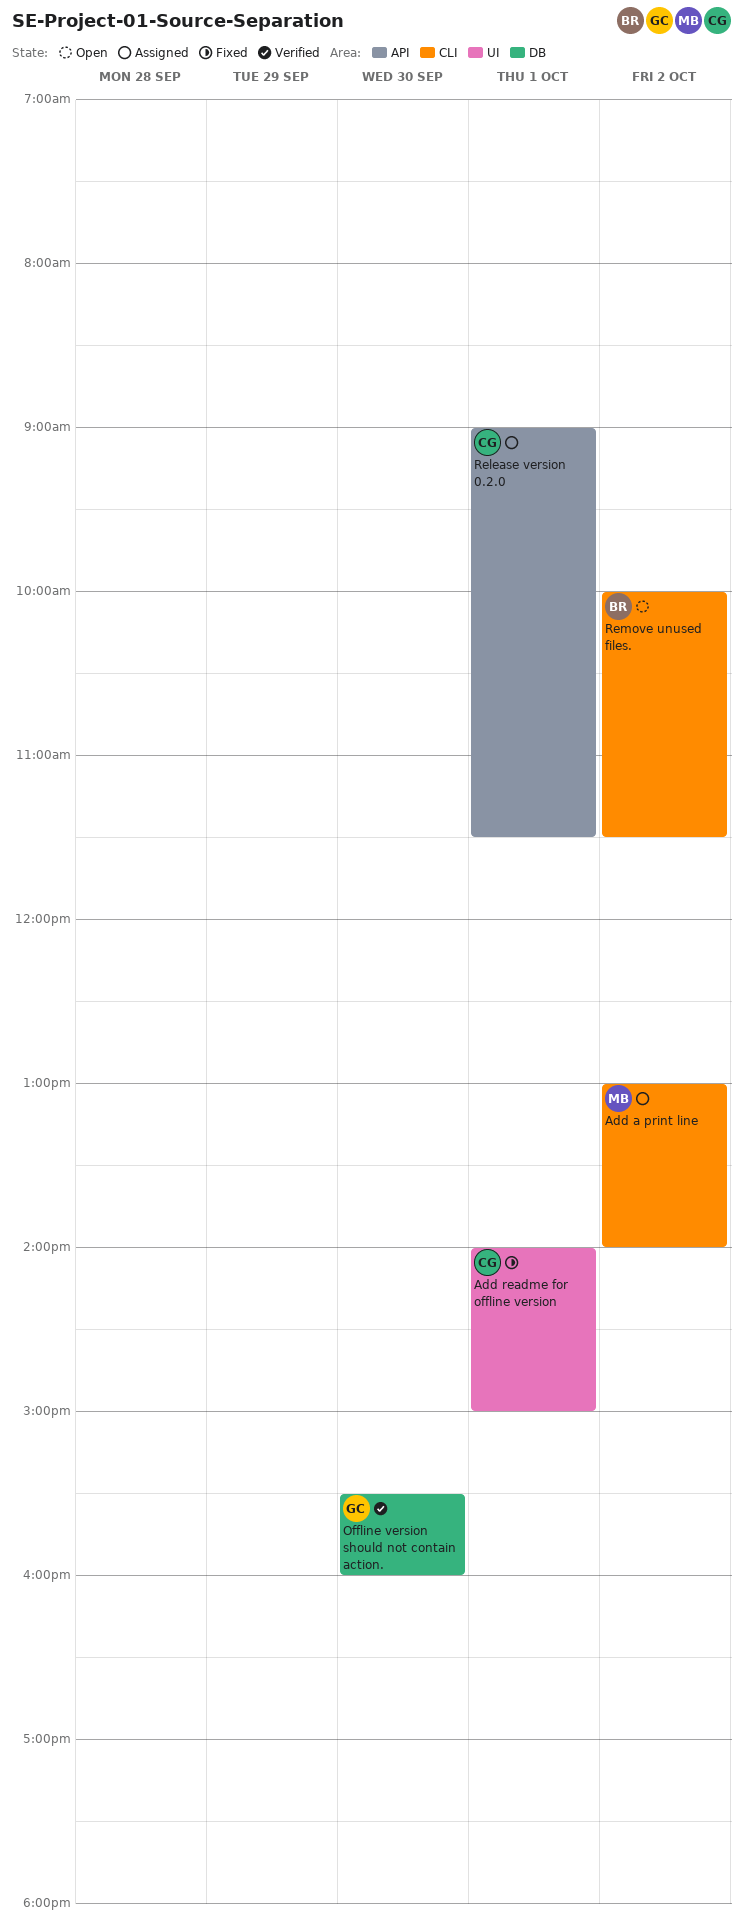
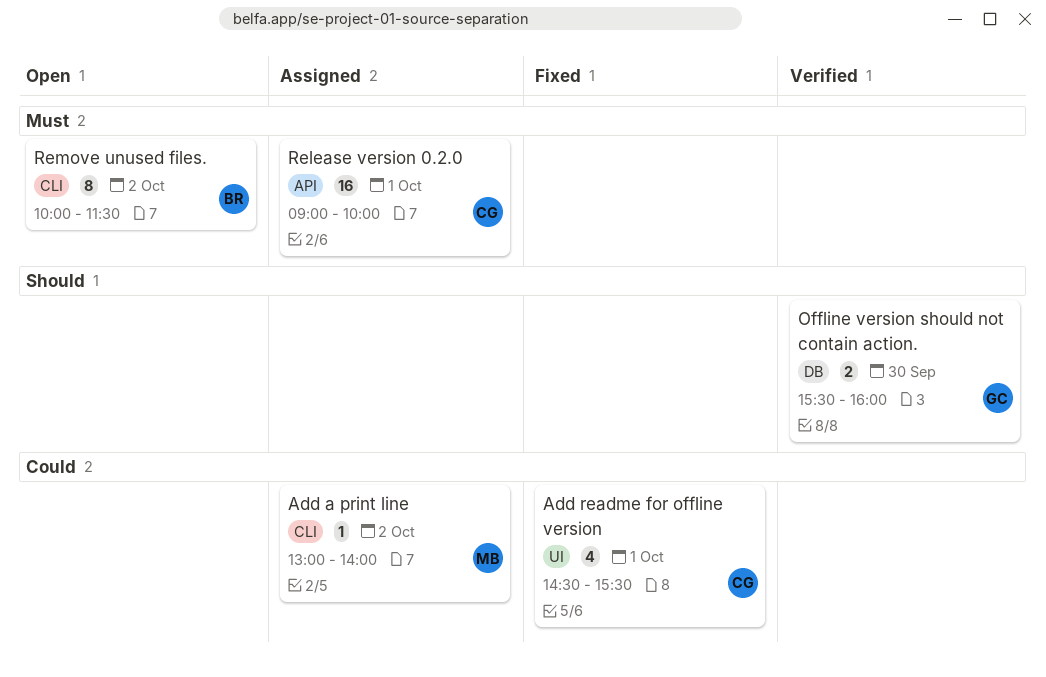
Add readme for offline version, begins: 14:00 -> 14:30
Add readme for offline version, ends: 15:00 -> 15:30
Release version 0.2.0, ends: 11:30 -> 10:00

